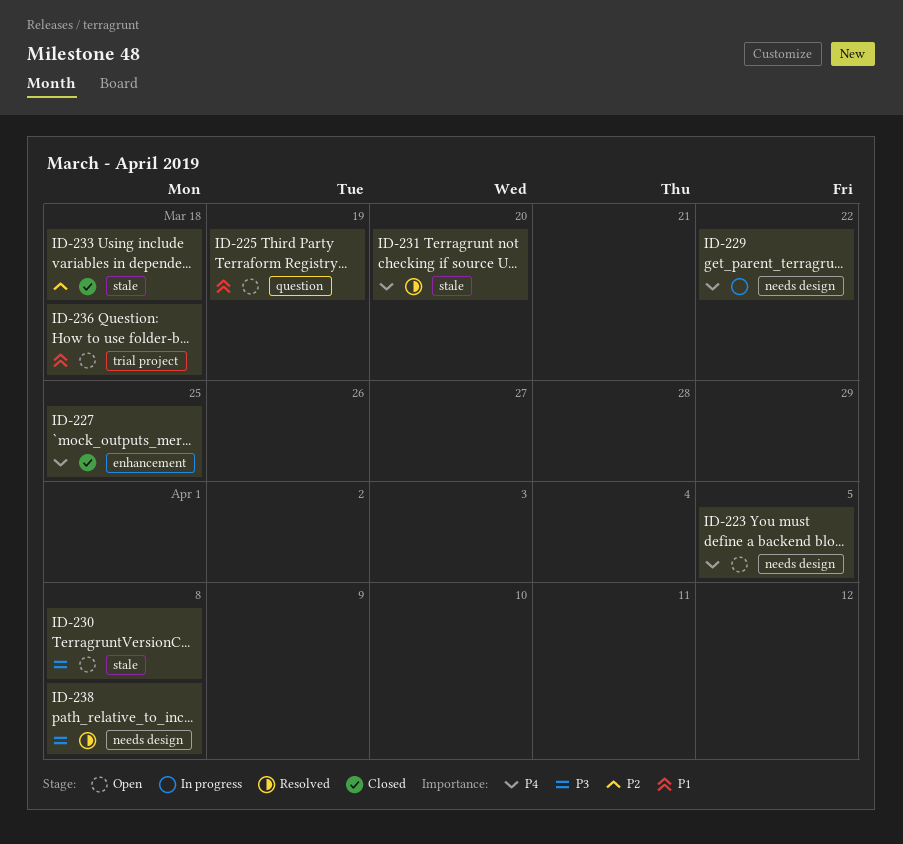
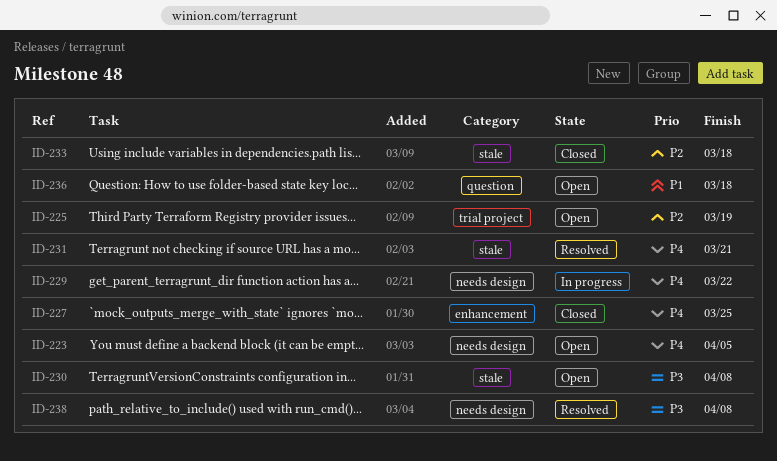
ID-225, priority: P1 -> P2
ID-225, label: question -> trial project
ID-231, due: Mar 20 -> Mar 21
ID-236, label: trial project -> question

